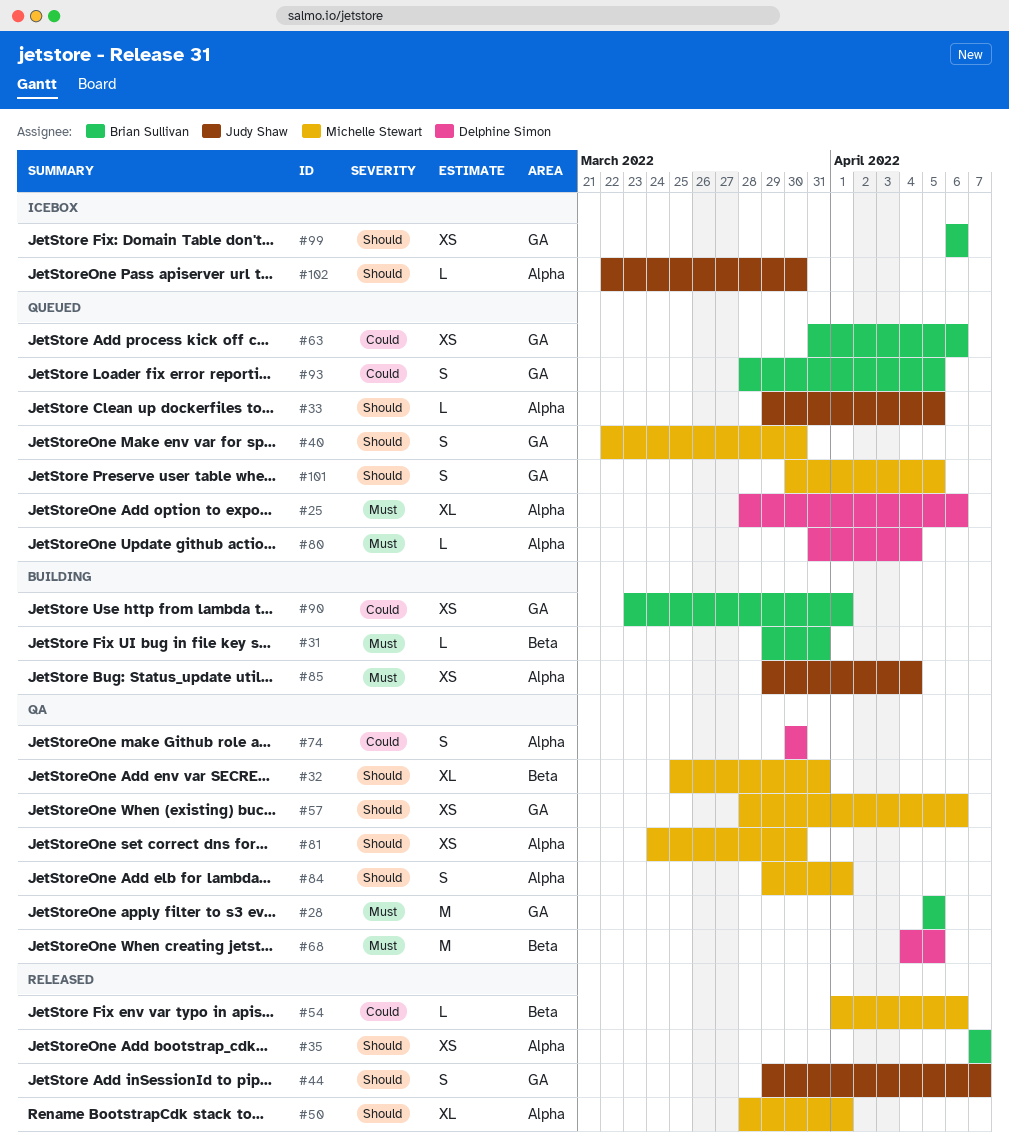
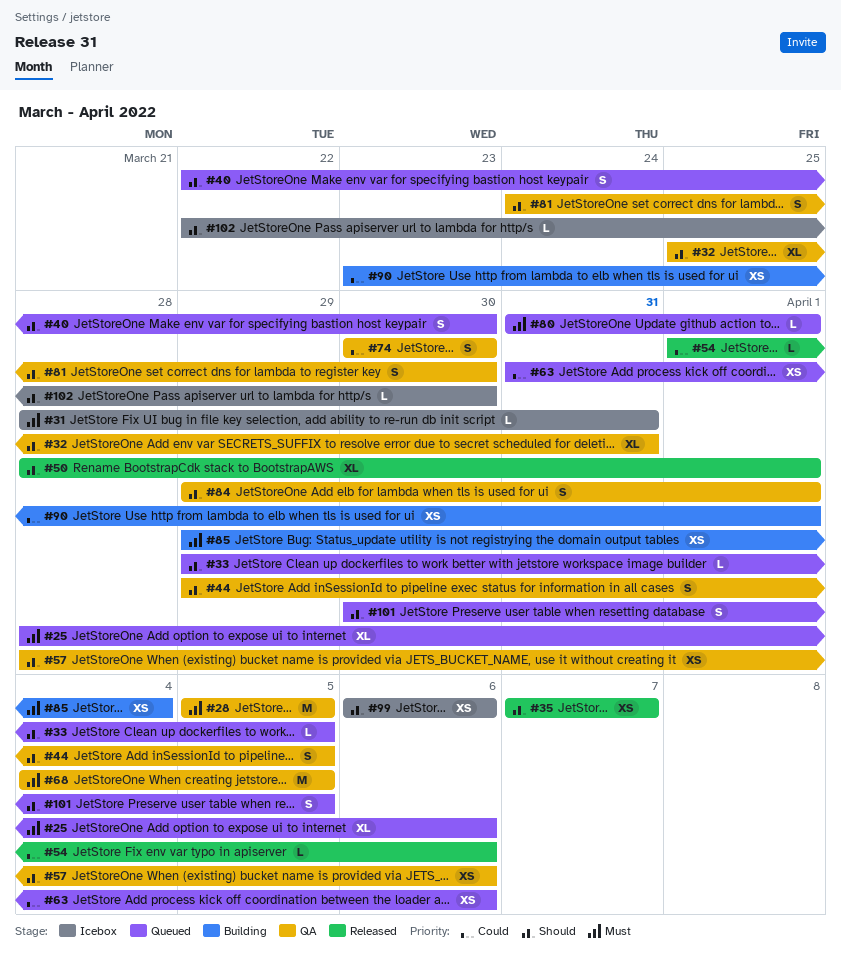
#31, status: Building -> Icebox
#31, start: Mar 29 -> Mar 28
#44, status: Released -> QA
#44, due: Apr 7 -> Apr 5
#80, due: Apr 4 -> Apr 1
#81, estimate: XS -> S
#93: present -> none

